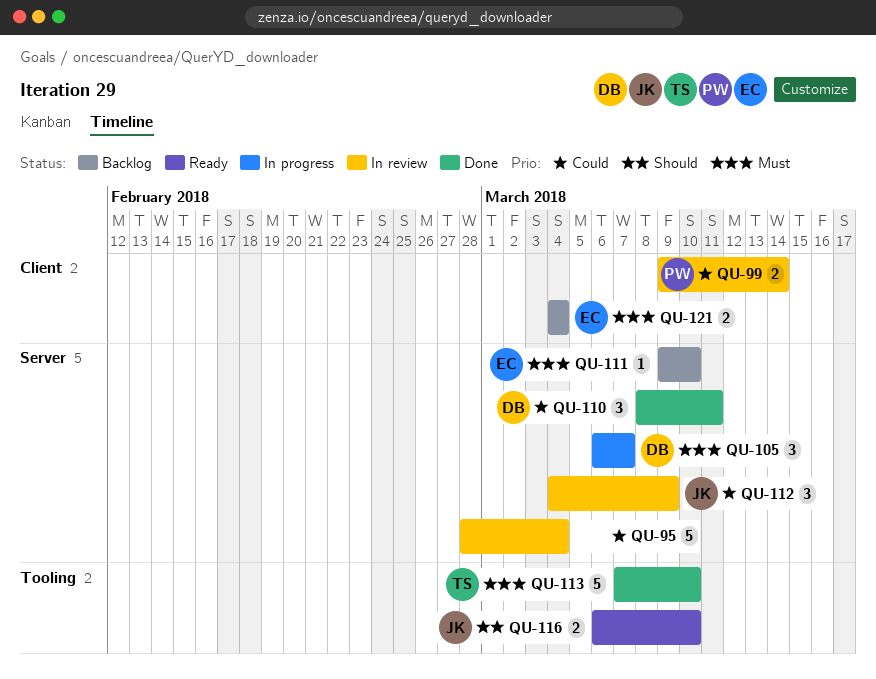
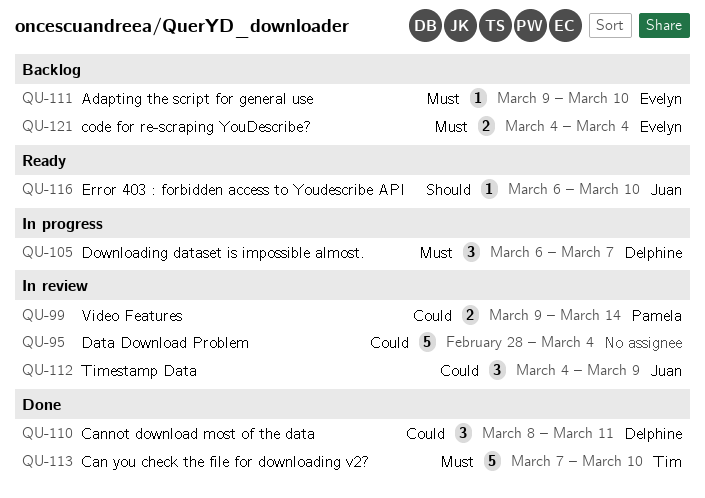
QU-116, estimate: 2 -> 1

